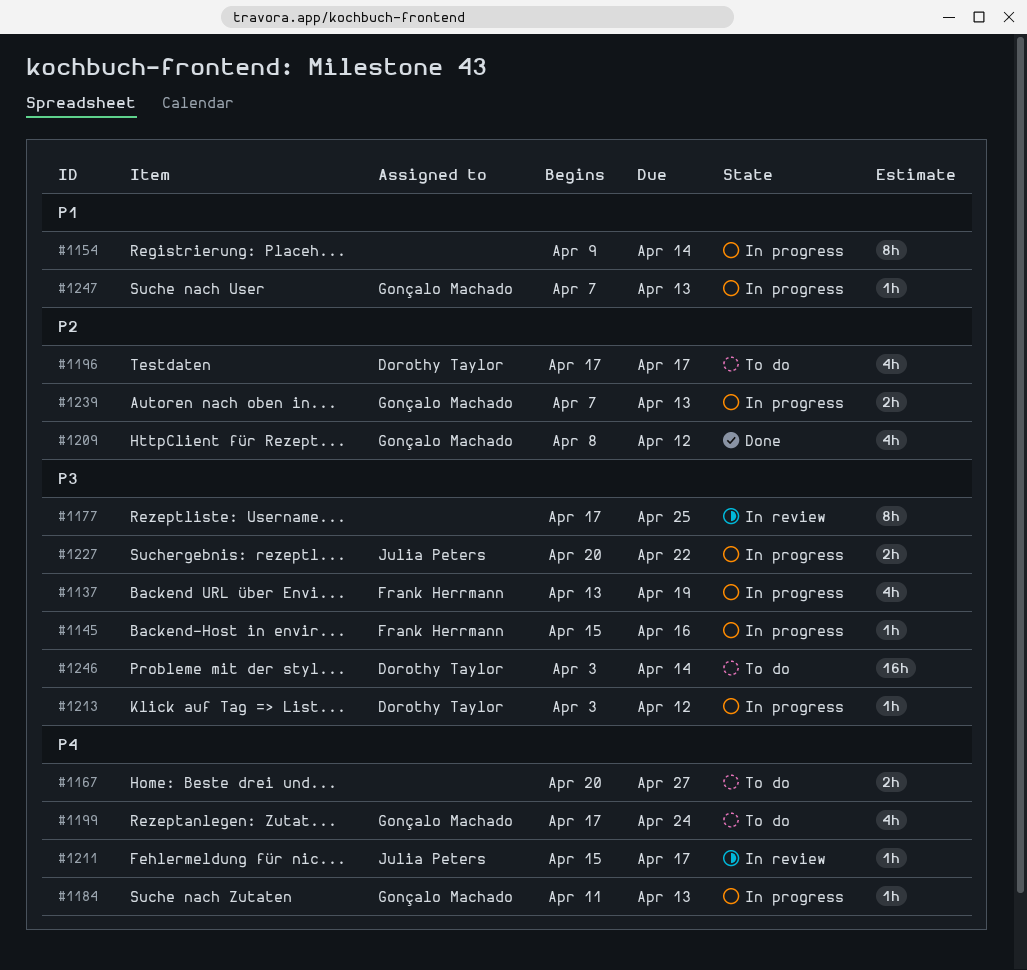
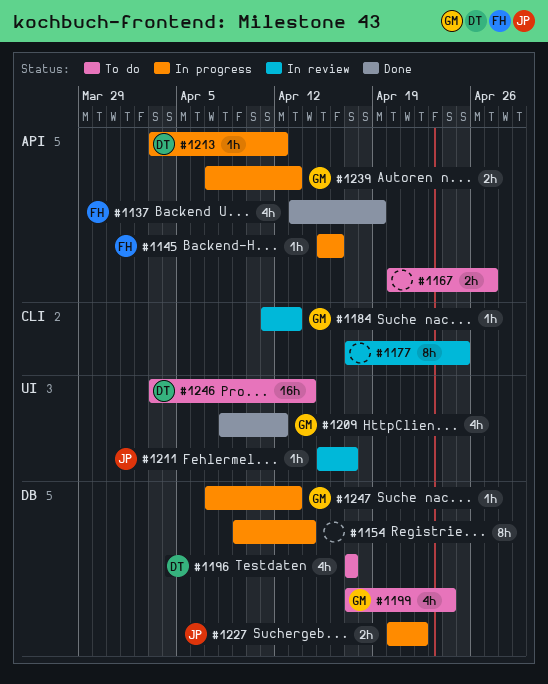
#1137, status: In progress -> Done
#1184, status: In progress -> In review

